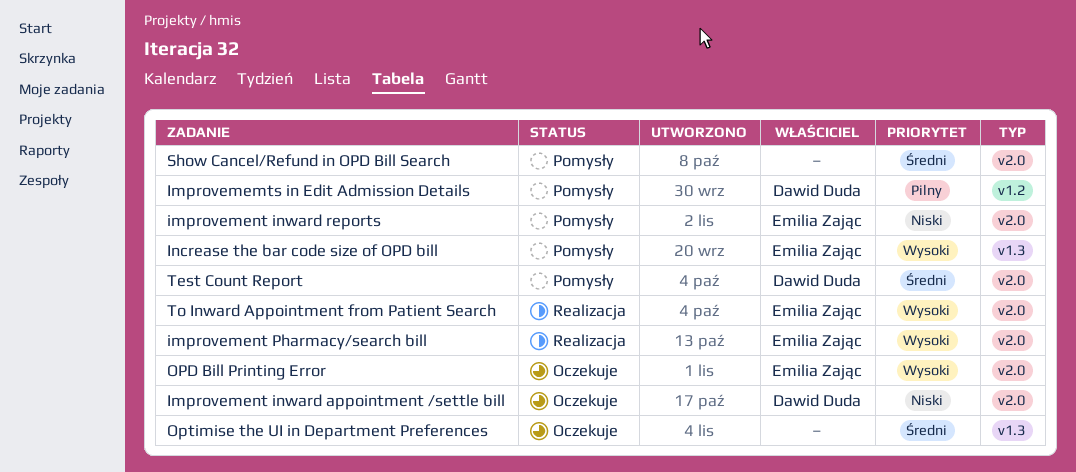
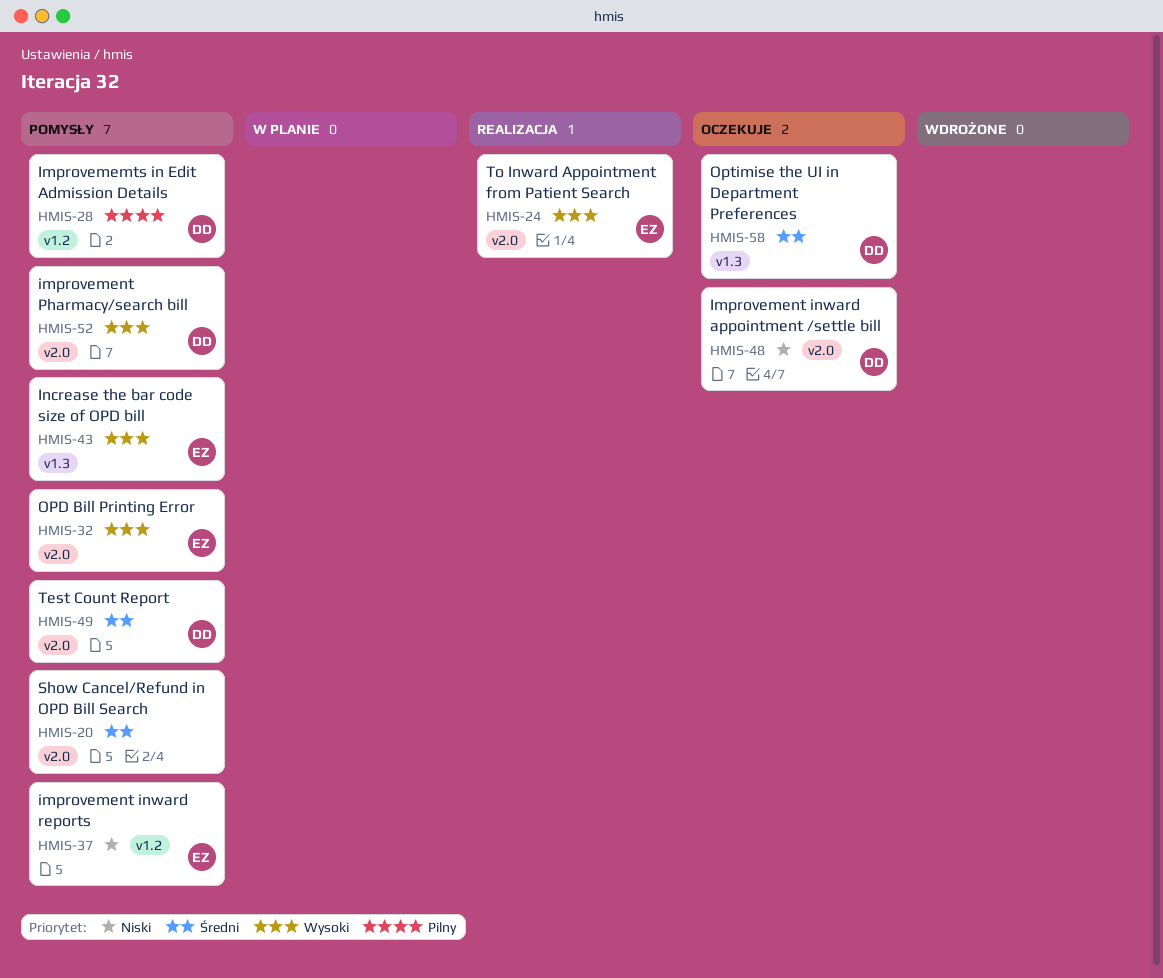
improvement inward reports, label: v2.0 -> v1.2
improvement Pharmacy/search bill, status: Realizacja -> Pomysły
improvement Pharmacy/search bill, owner: Emilia Zając -> Dawid Duda
OPD Bill Printing Error, status: Oczekuje -> Pomysły
Optimise the UI in Department Preferences, owner: none -> Dawid Duda

